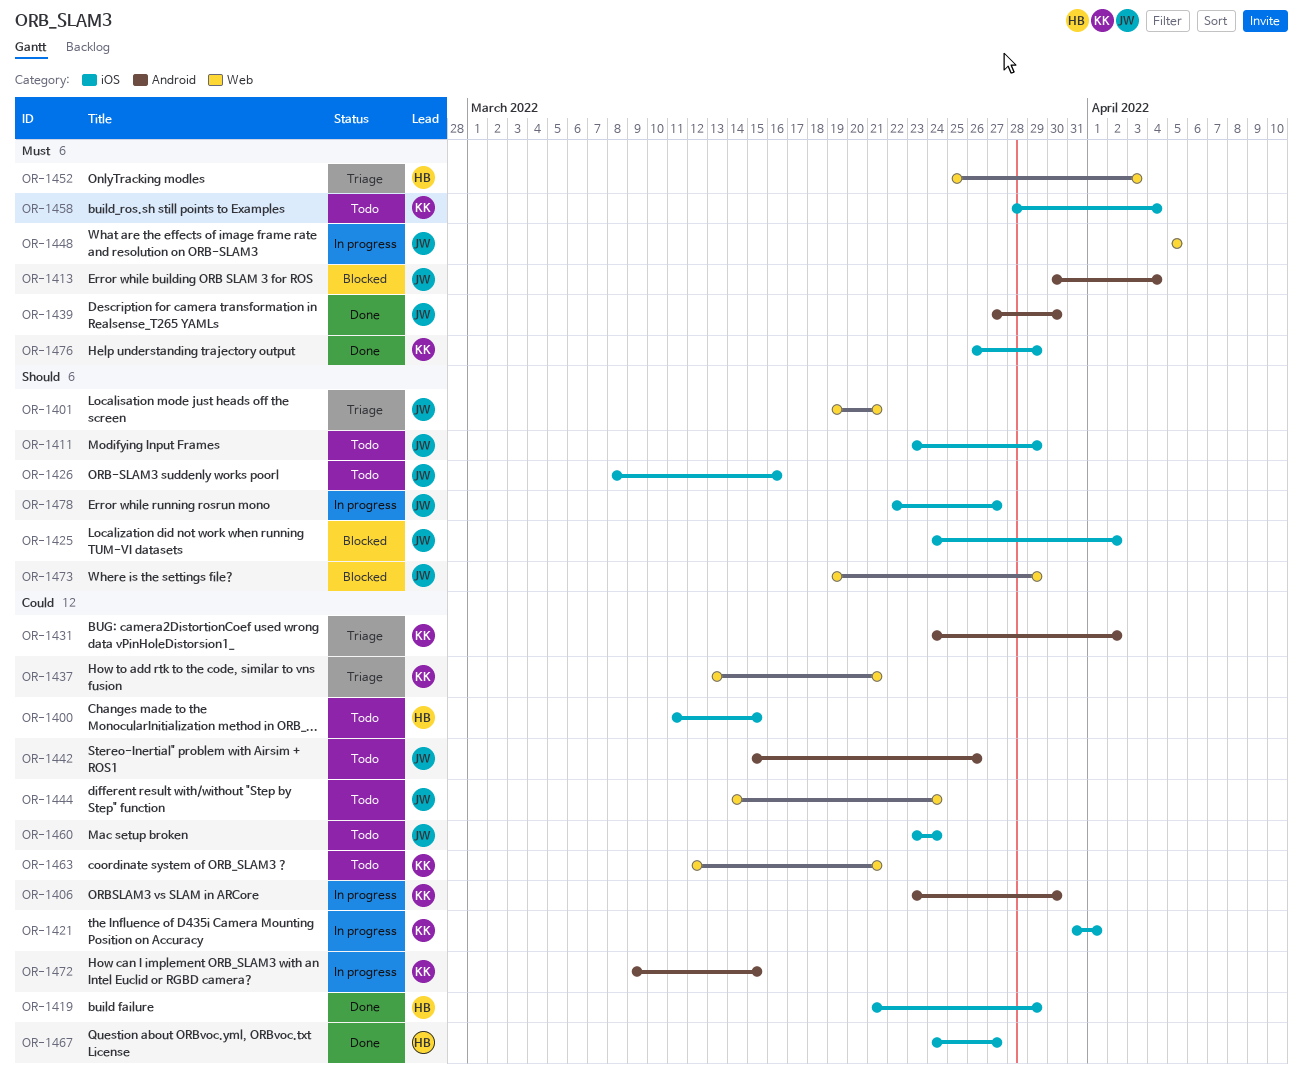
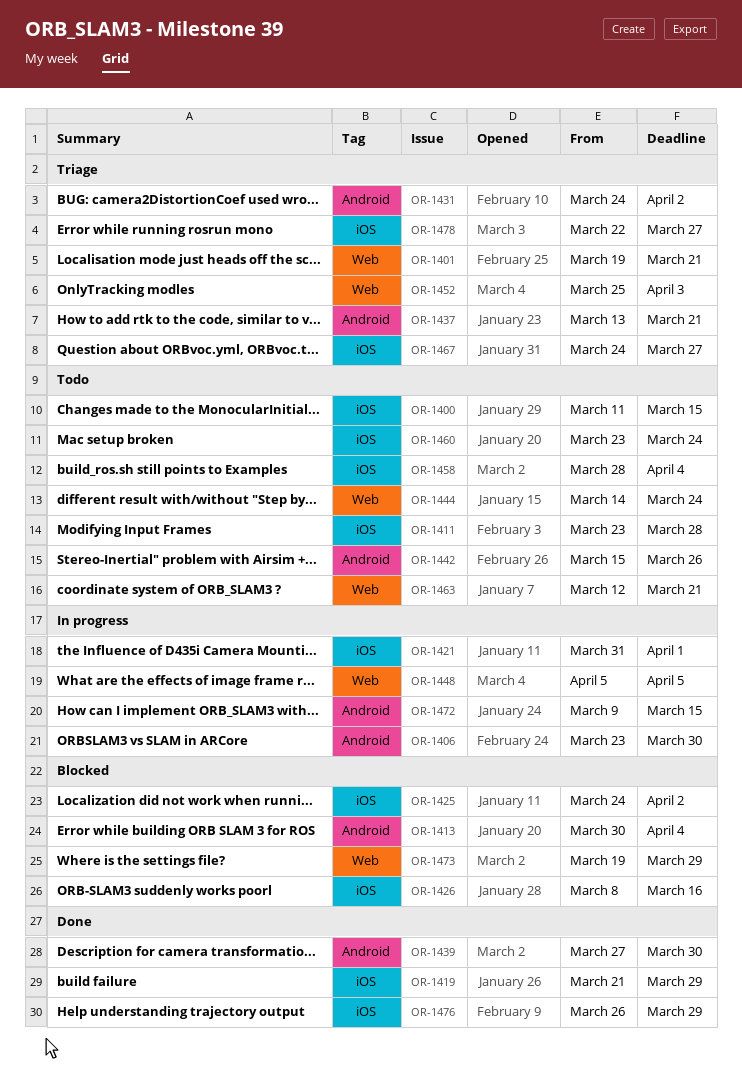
OR-1411, due: Mar 29 -> Mar 28
OR-1426, status: Todo -> Blocked
OR-1437, label: Web -> Android
OR-1467, status: Done -> Triage
OR-1478, status: In progress -> Triage

